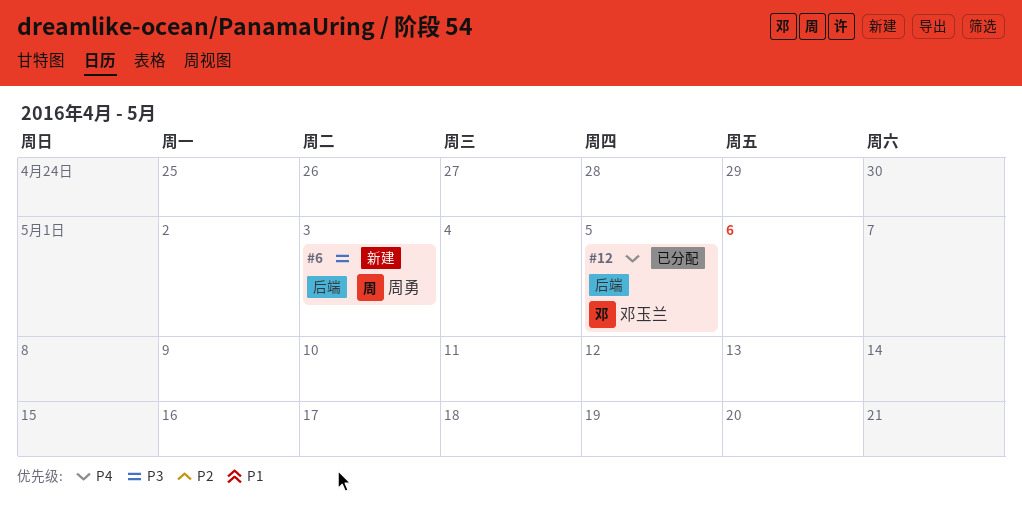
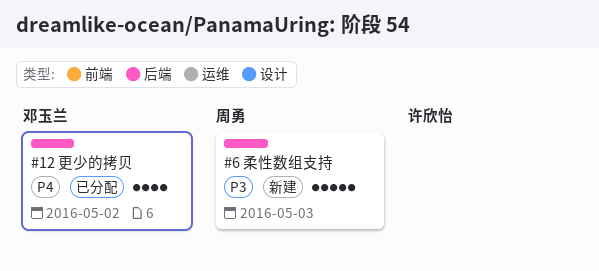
#12, due: May 5 -> May 2

